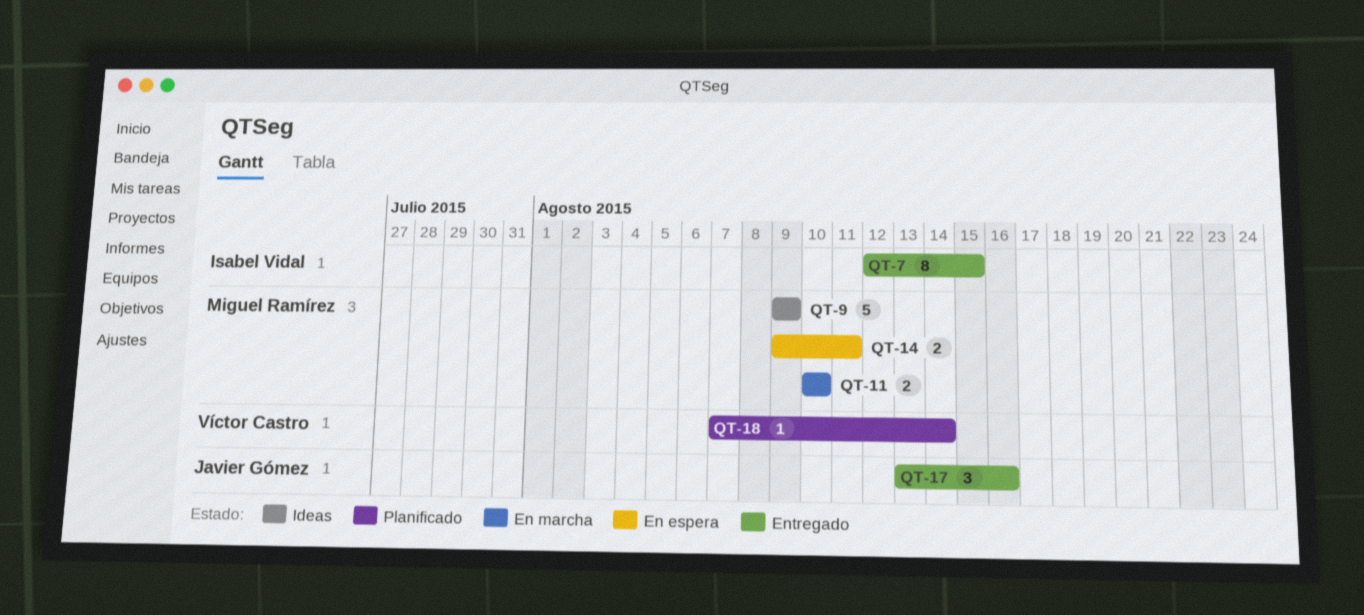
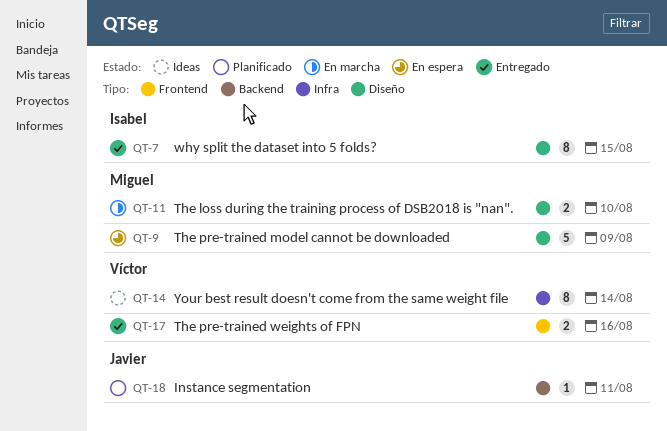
QT-9, status: Ideas -> En espera
QT-14, status: En espera -> Ideas
QT-14, owner: Miguel Ramírez -> Víctor Castro
QT-14, estimate: 2 -> 8
QT-14, due: Aug 11 -> Aug 14
QT-17, owner: Javier Gómez -> Víctor Castro
QT-17, estimate: 3 -> 2
QT-18, owner: Víctor Castro -> Javier Gómez
QT-18, due: Aug 14 -> Aug 11

